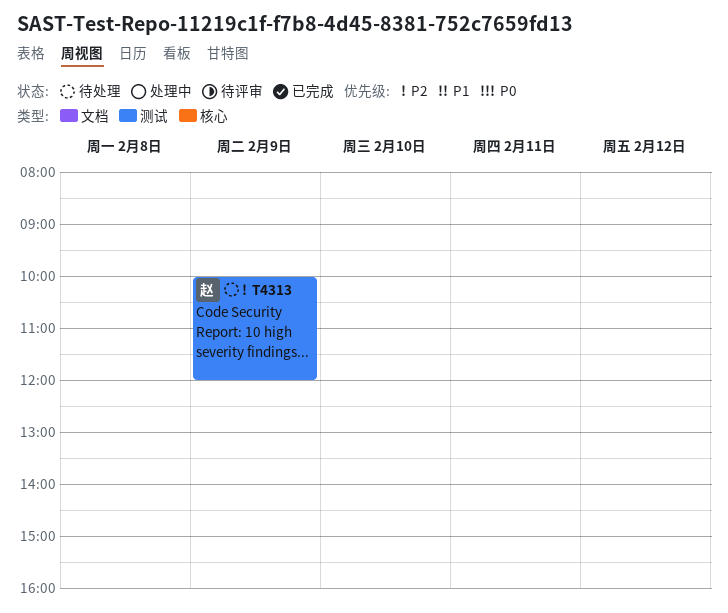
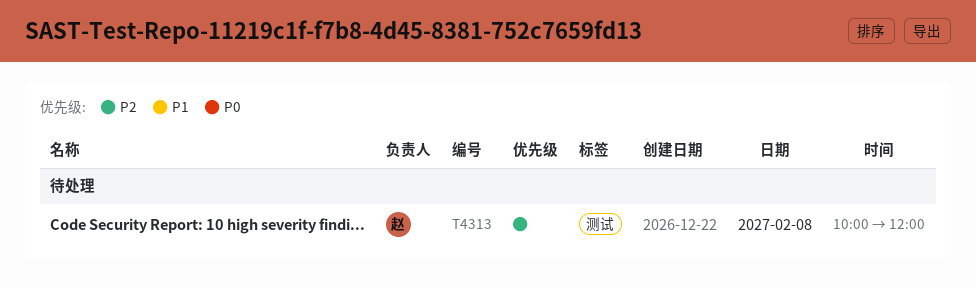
T4313, day: Feb 9 -> Feb 8

